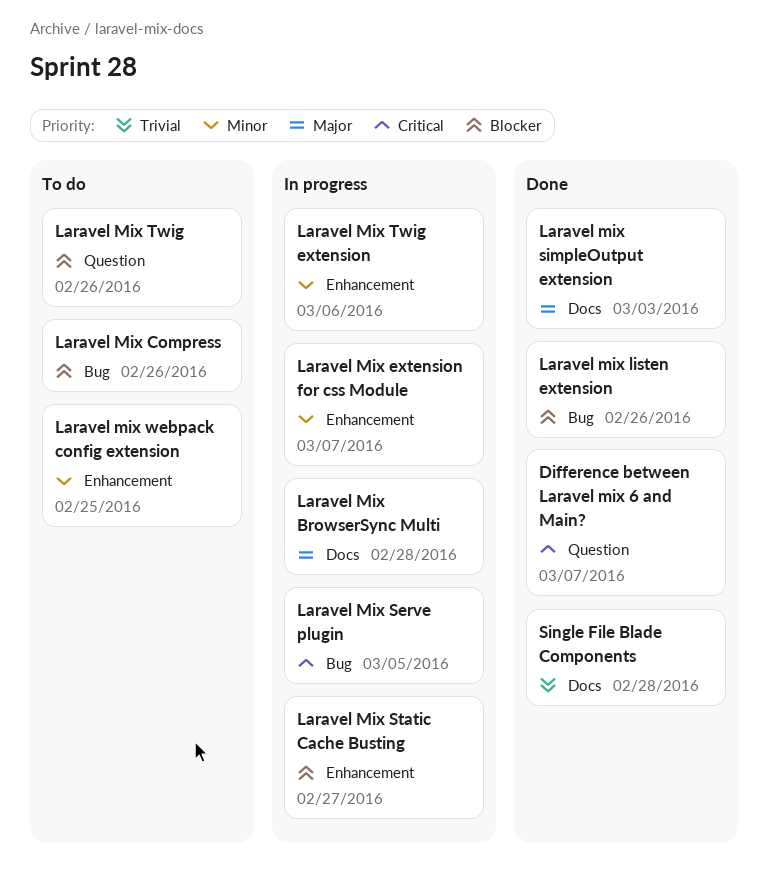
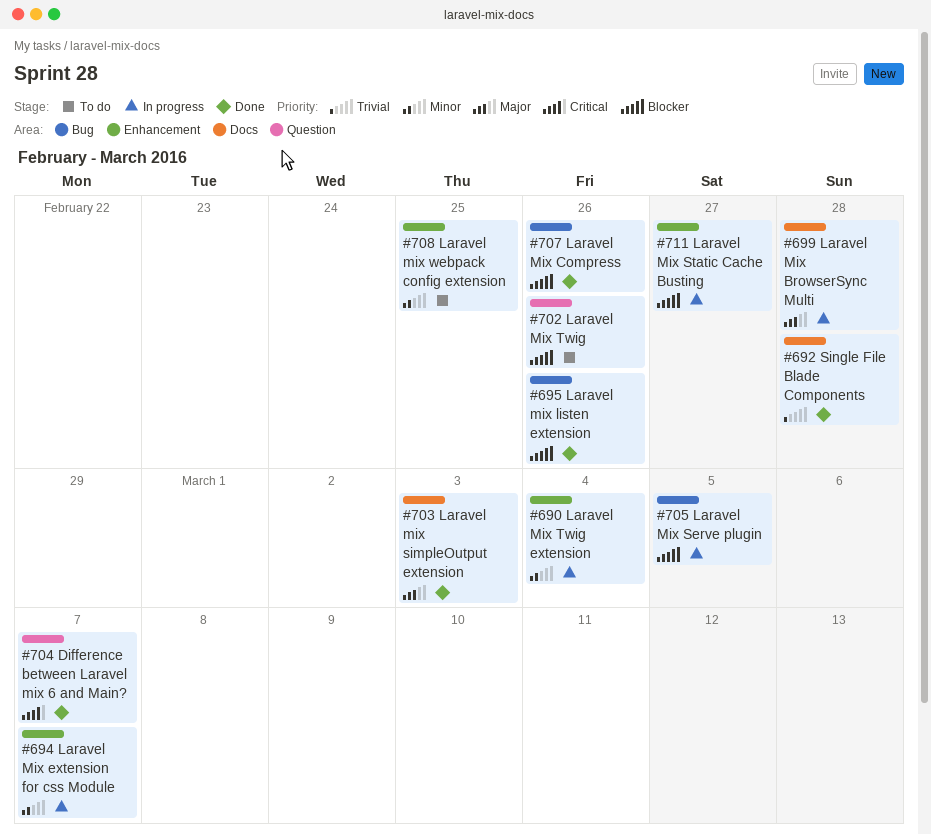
Laravel Mix Compress, status: To do -> Done
Laravel Mix Serve plugin, priority: Critical -> Blocker
Laravel Mix Twig extension, due: Mar 6 -> Mar 4

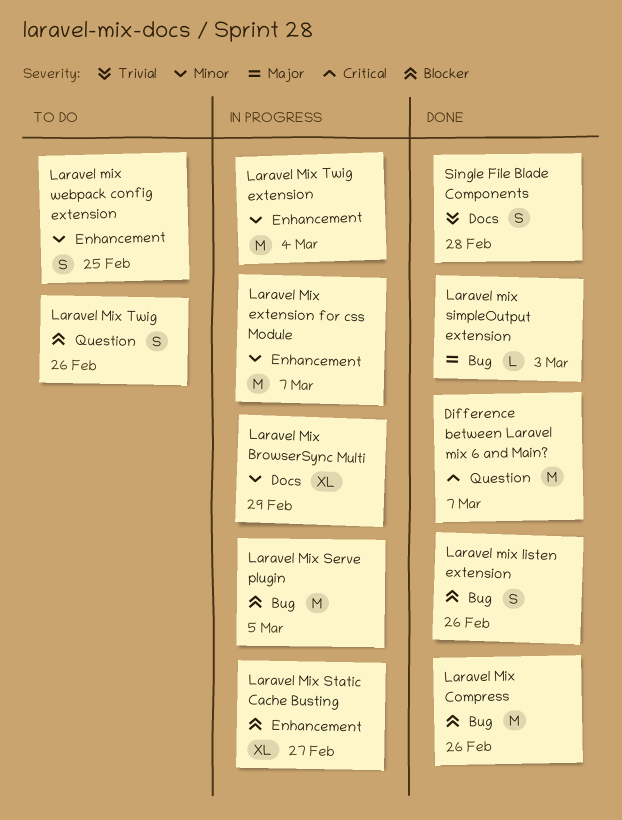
Laravel Mix BrowserSync Multi, priority: Major -> Minor
Laravel Mix BrowserSync Multi, due: Feb 28 -> Feb 29
Laravel mix simpleOutput extension, label: Docs -> Bug

